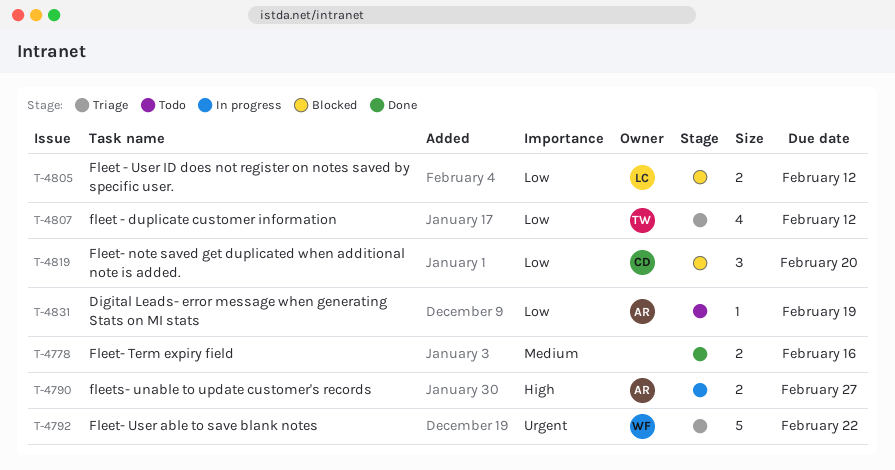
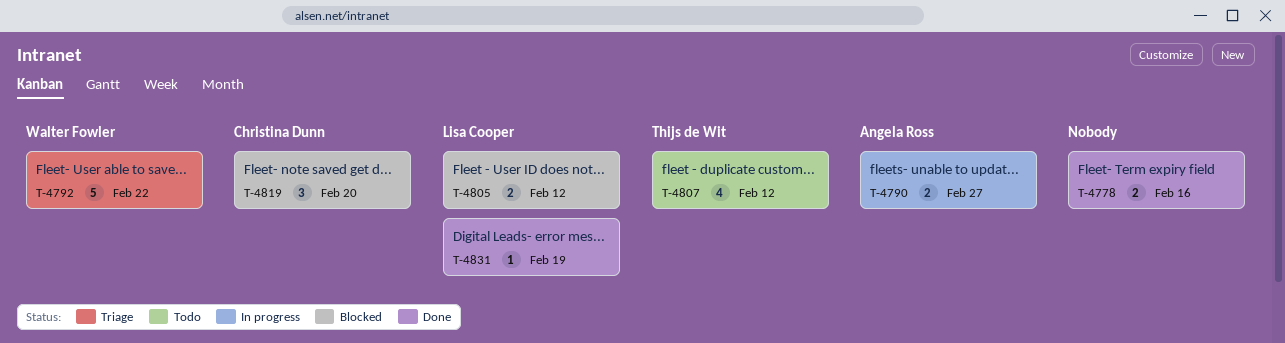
T-4807, status: Triage -> Todo
T-4831, status: Todo -> Done
T-4831, owner: Angela Ross -> Lisa Cooper

